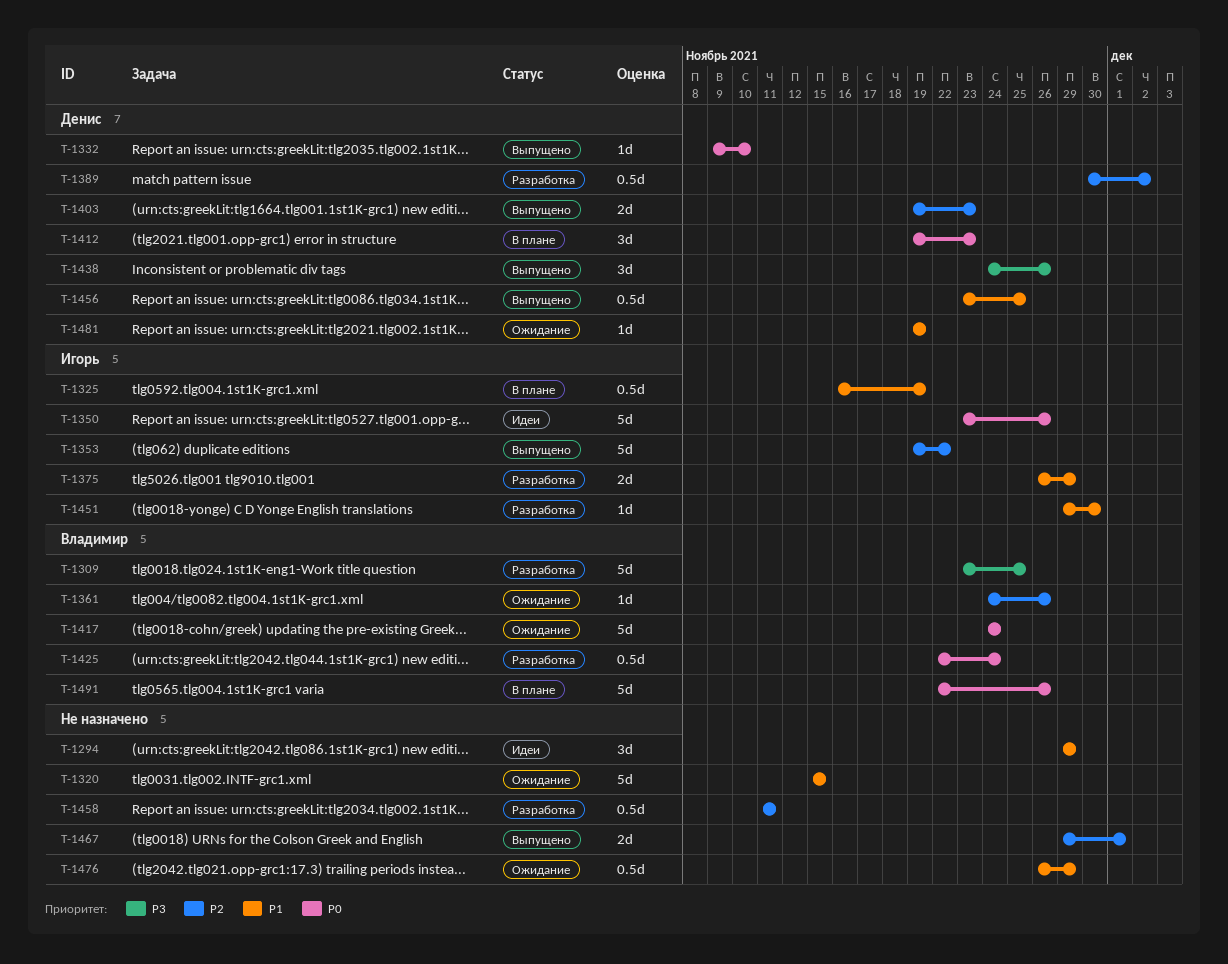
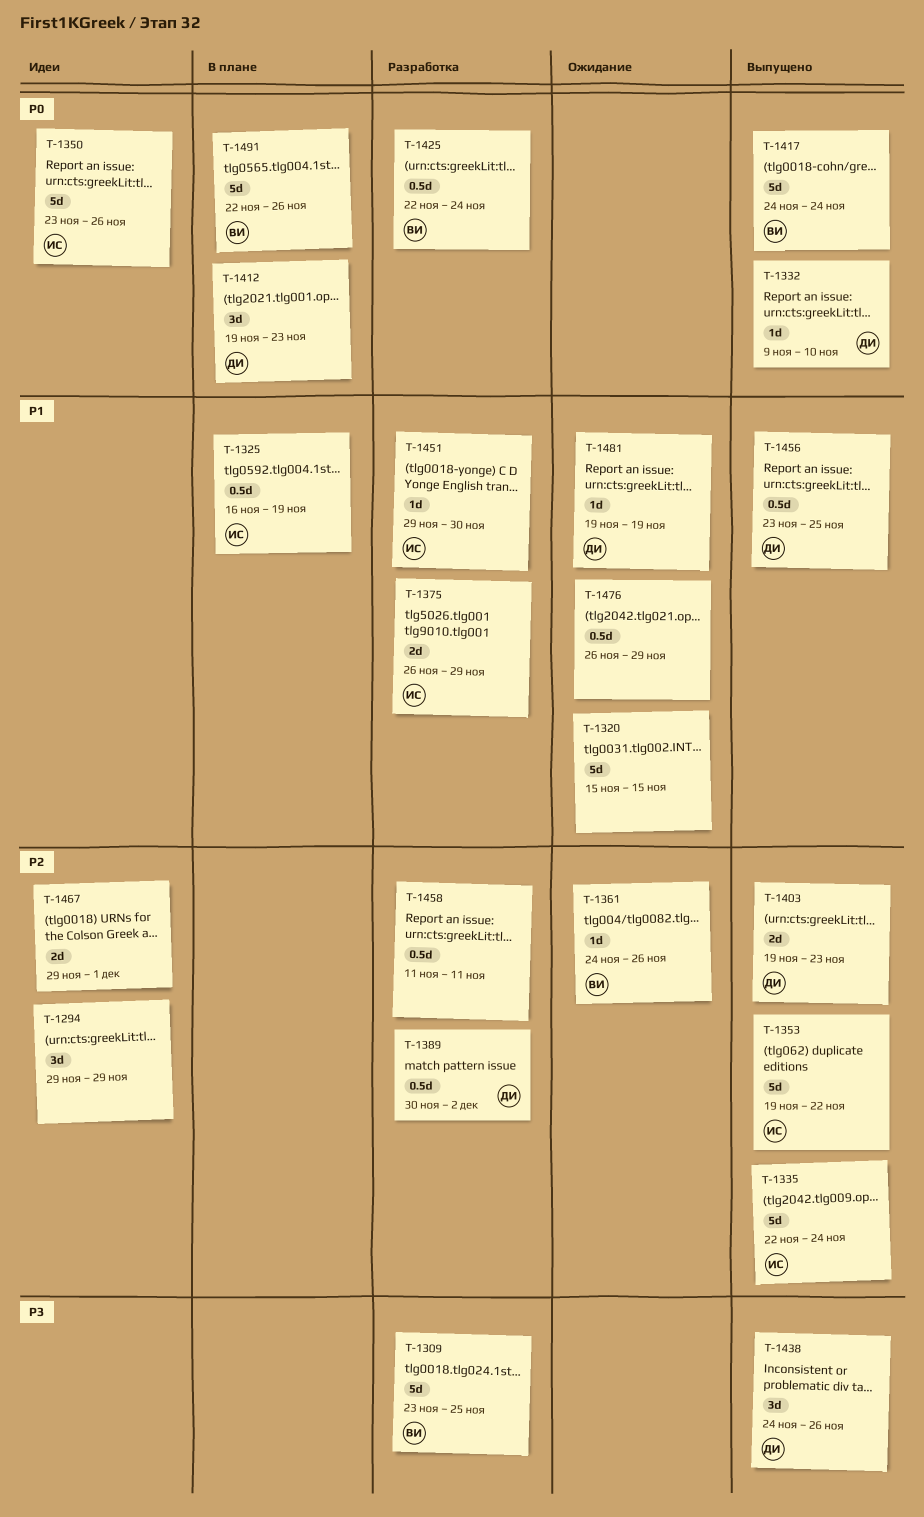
T-1294, priority: P1 -> P2
T-1335: none -> present
T-1417, status: Ожидание -> Выпущено
T-1467, status: Выпущено -> Идеи

